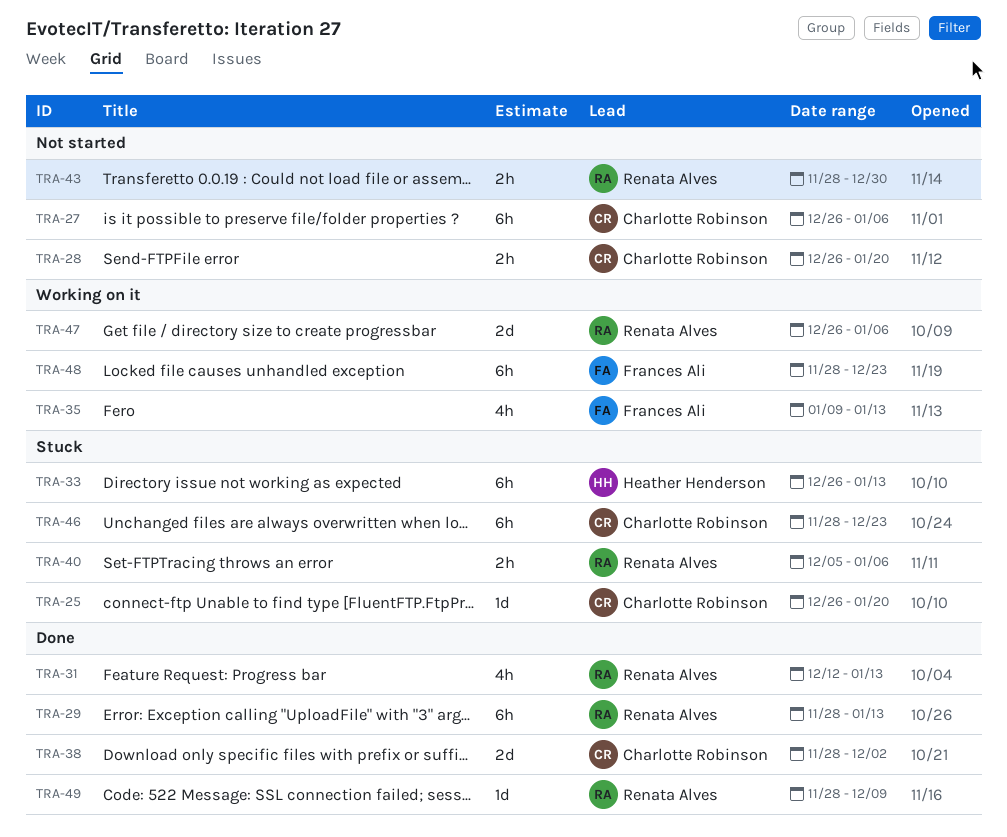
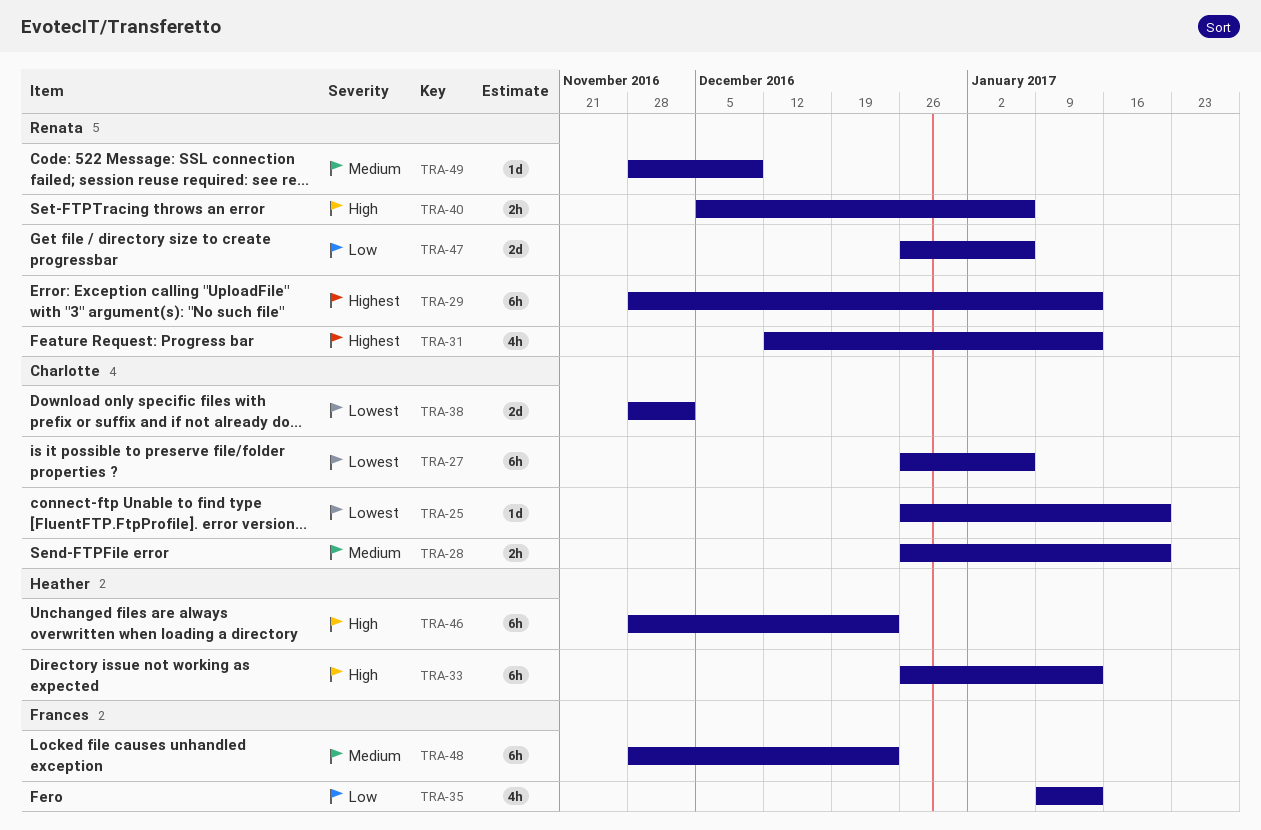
TRA-43: present -> none
TRA-46, owner: Charlotte Robinson -> Heather Henderson

